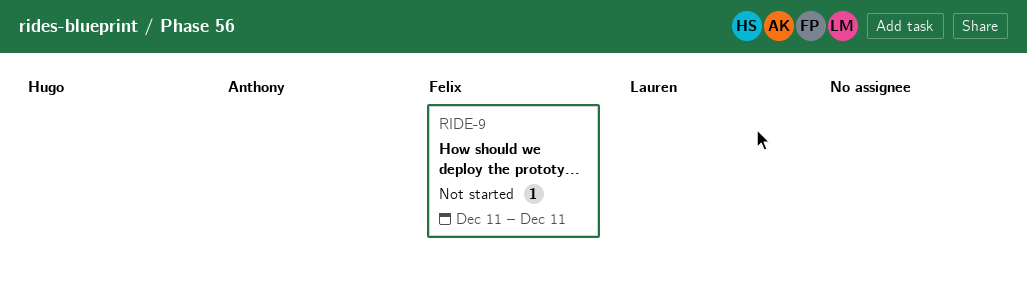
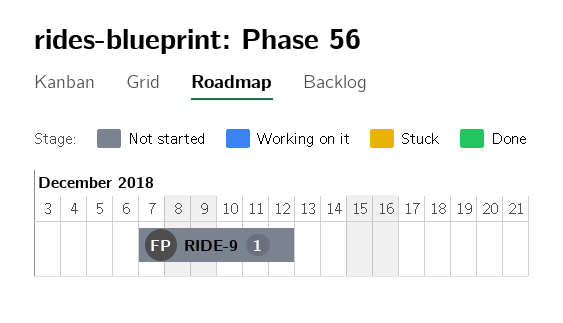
RIDE-9, start: Dec 11 -> Dec 7
RIDE-9, due: Dec 11 -> Dec 12

